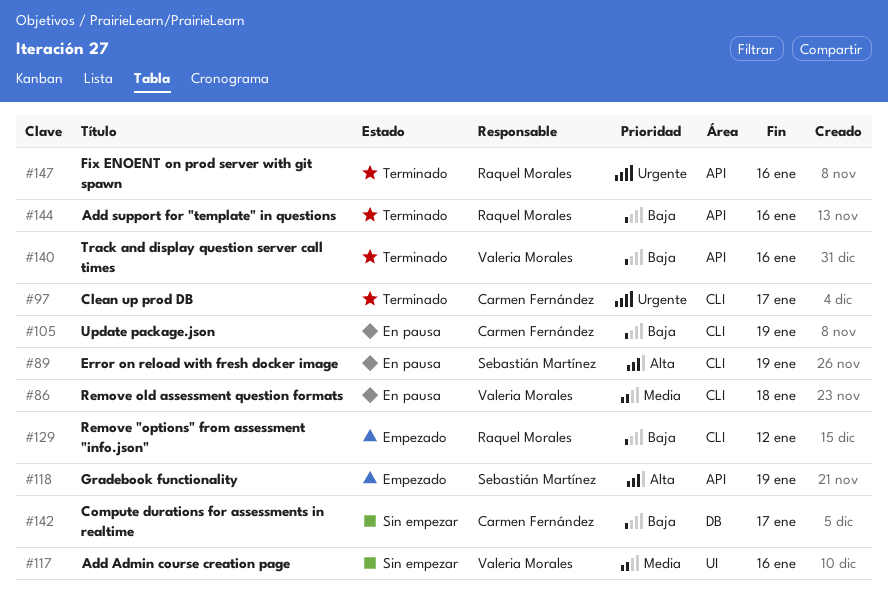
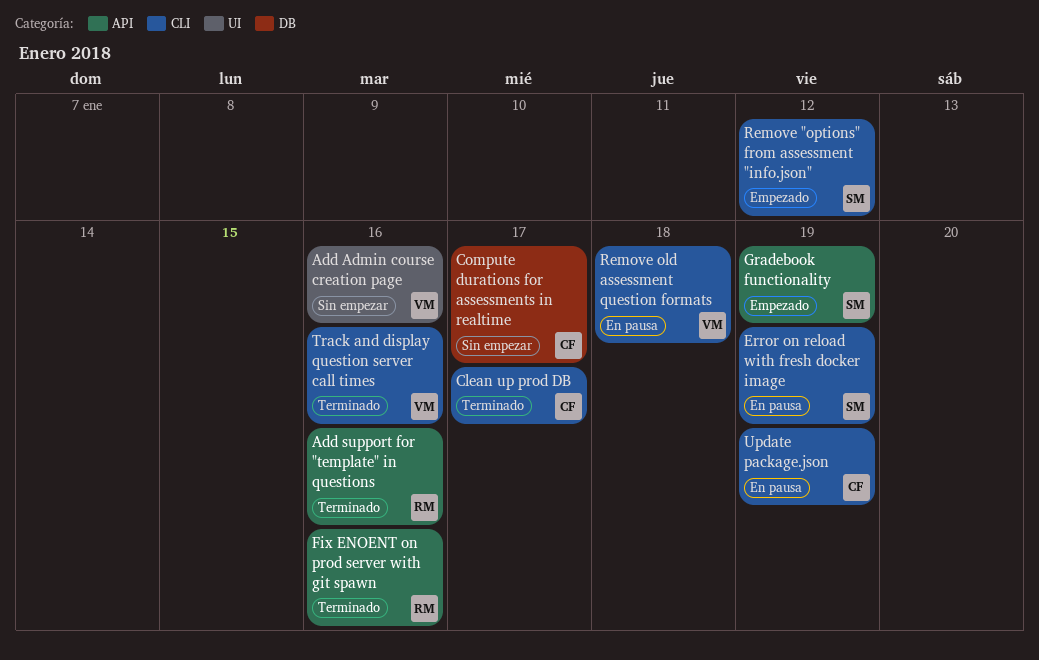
Remove "options" from assessment "info.json", owner: Raquel Morales -> Sebastián Martínez
Track and display question server call times, label: API -> CLI

